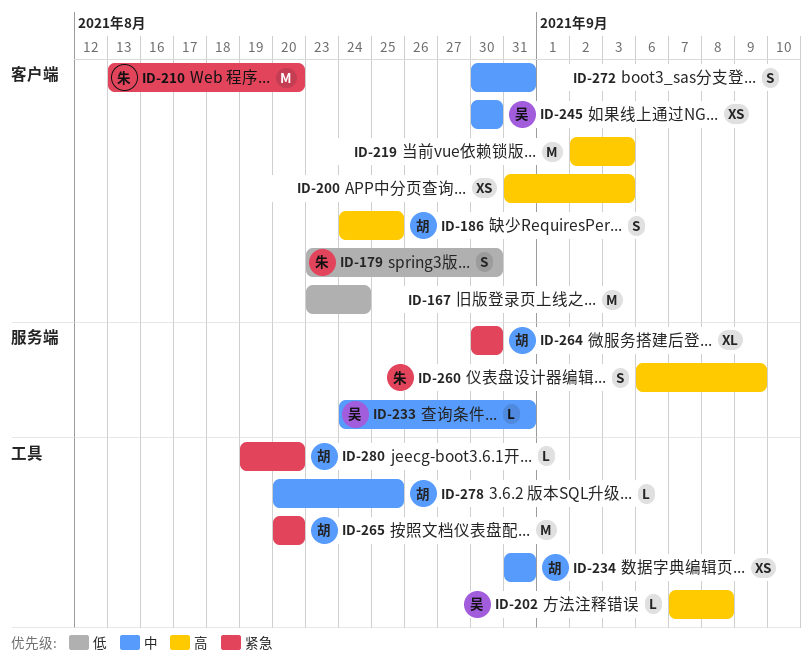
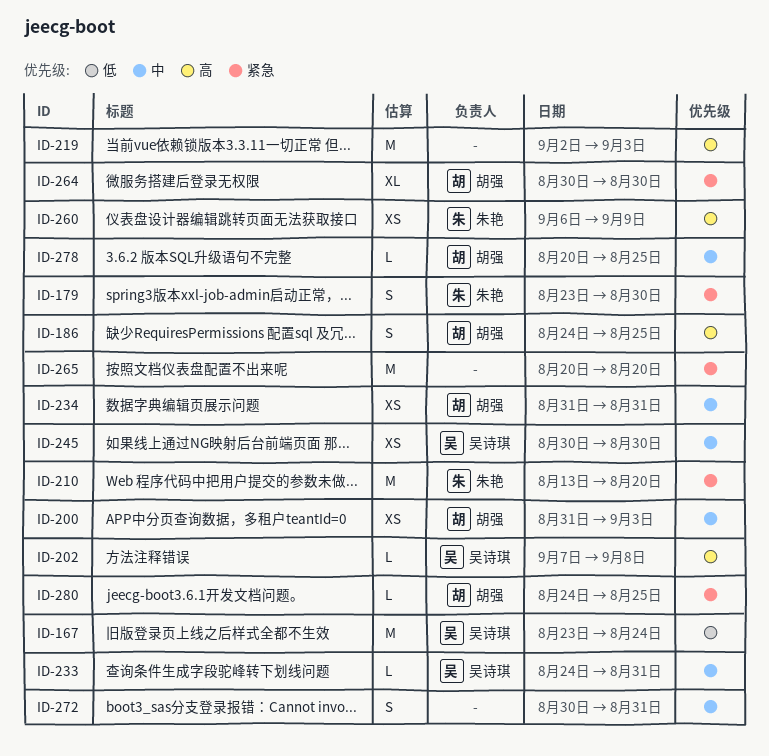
ID-167, owner: none -> 吴诗琪
ID-179, priority: 低 -> 紧急
ID-200, owner: none -> 胡强
ID-200, priority: 高 -> 中
ID-260, estimate: S -> XS
ID-265, owner: 胡强 -> none
ID-280, start: Aug 19 -> Aug 24
ID-280, due: Aug 20 -> Aug 25

